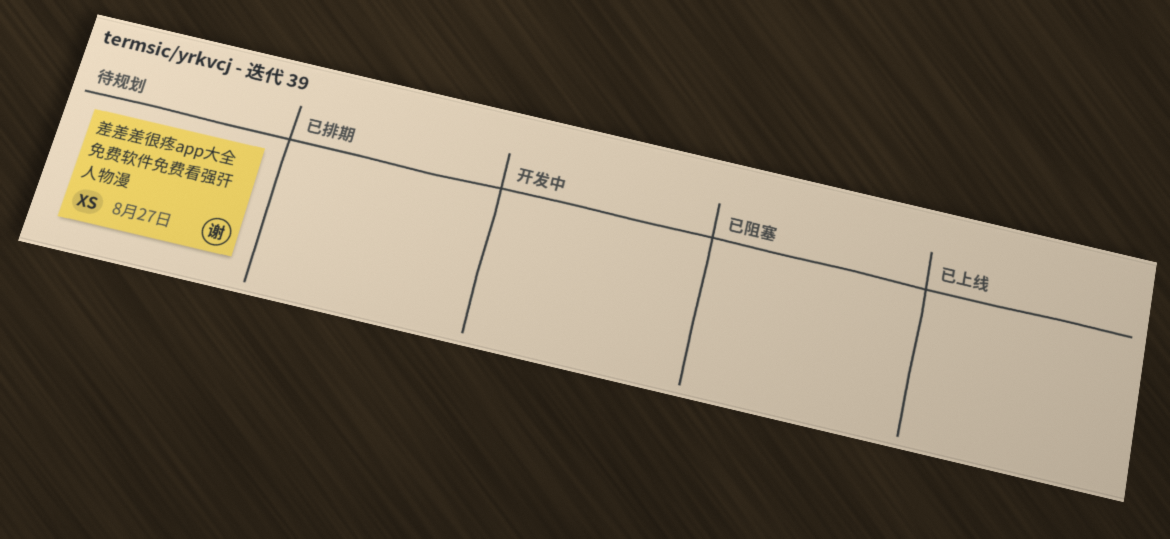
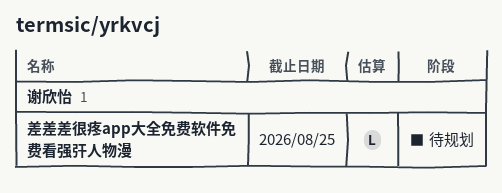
差差差很疼app大全免费软件免费看强㢨人物漫, estimate: XS -> L
差差差很疼app大全免费软件免费看强㢨人物漫, due: Aug 27 -> Aug 25

